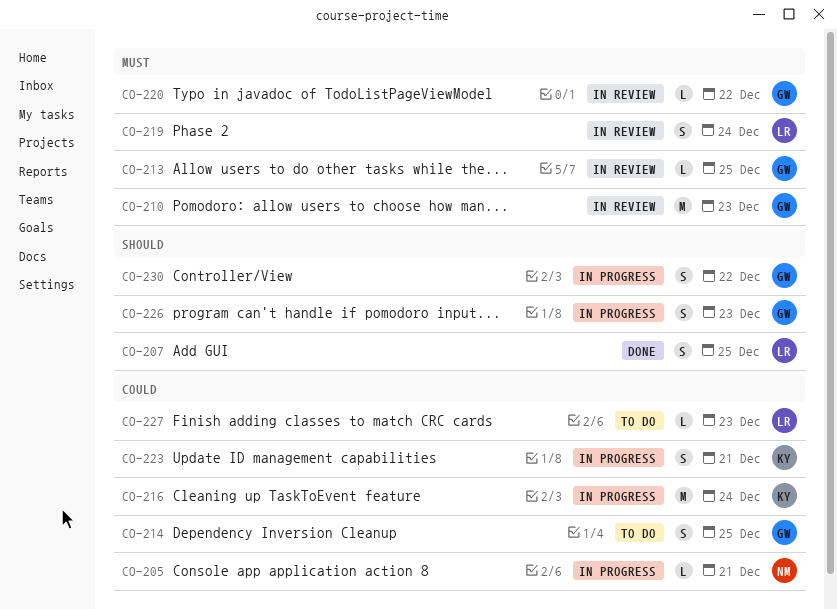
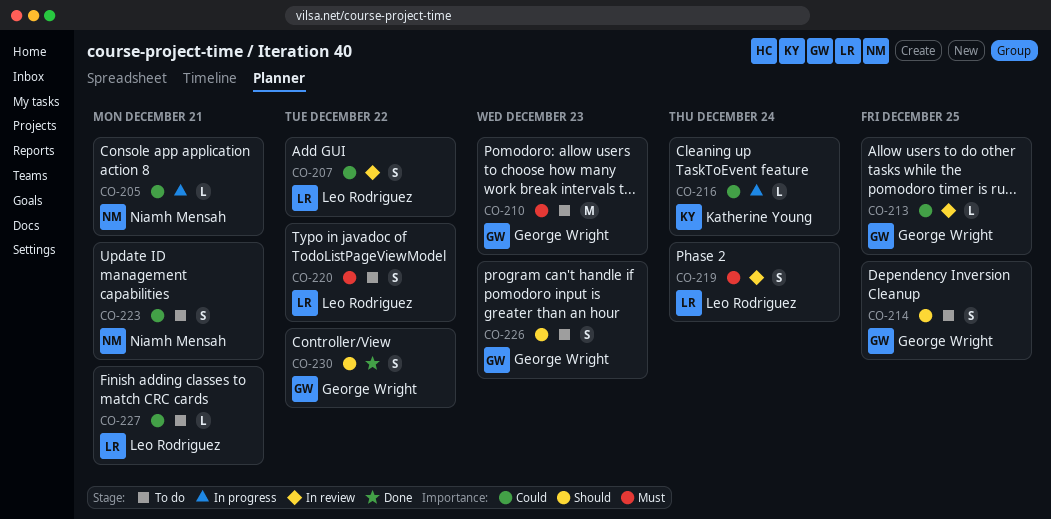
CO-207, status: Done -> In review
CO-207, priority: Should -> Could
CO-207, due: Dec 25 -> Dec 22
CO-210, status: In review -> To do
CO-213, priority: Must -> Could
CO-214, priority: Could -> Should
CO-216, estimate: M -> L
CO-220, status: In review -> To do
CO-220, owner: George Wright -> Leo Rodriguez
CO-220, estimate: L -> S
CO-223, status: In progress -> To do
CO-223, owner: Katherine Young -> Niamh Mensah
CO-226, status: In progress -> To do
CO-227, due: Dec 23 -> Dec 21
CO-230, status: In progress -> Done

